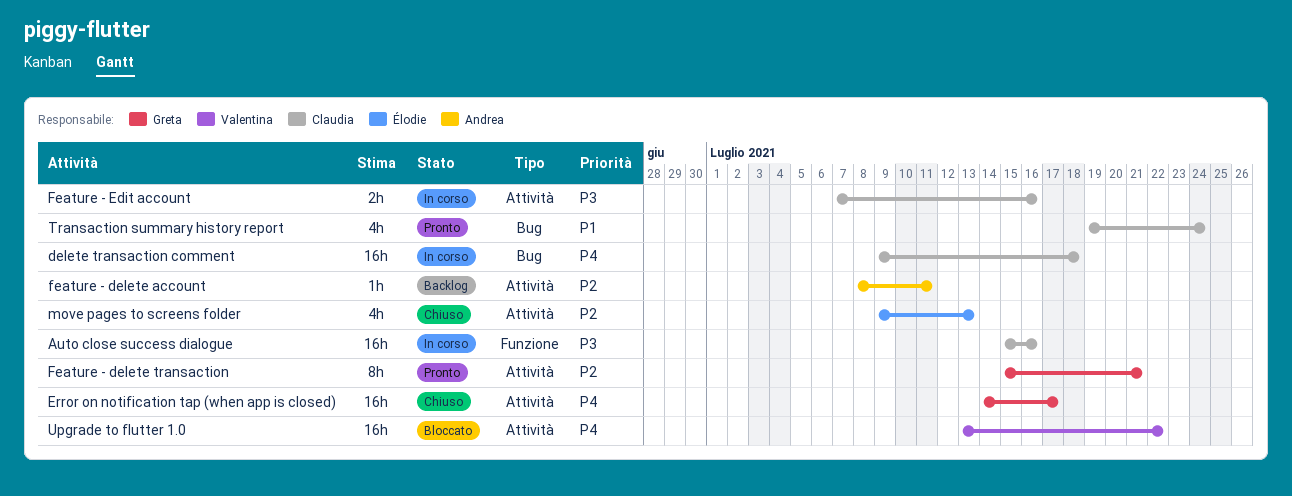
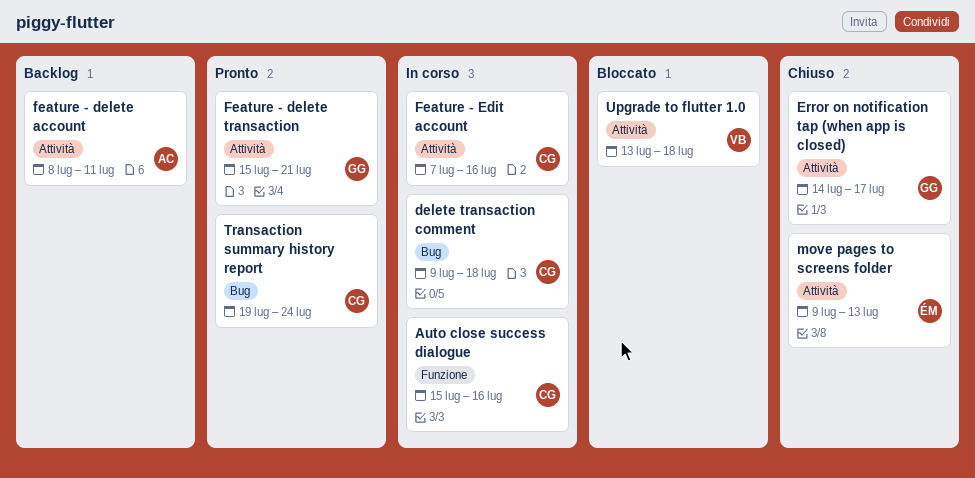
Upgrade to flutter 1.0, due: Jul 22 -> Jul 18

